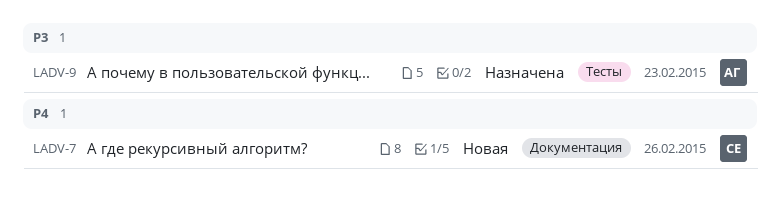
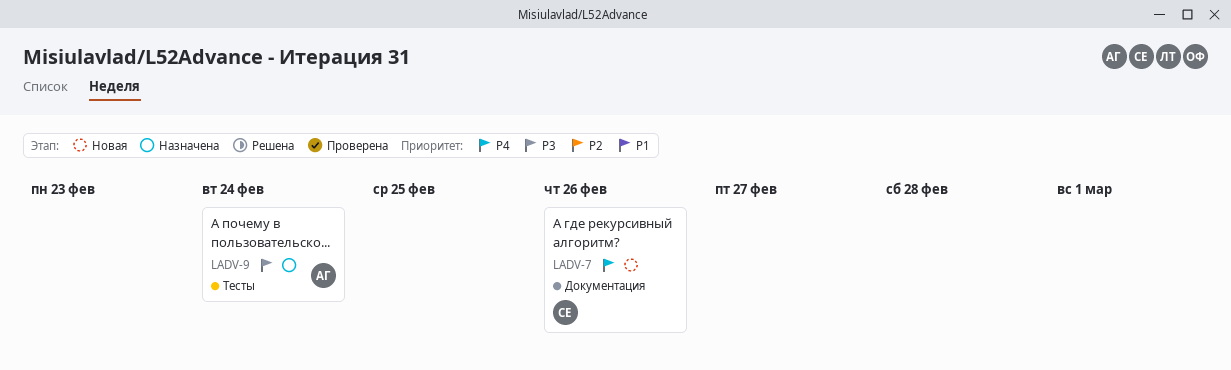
LADV-9, due: Feb 23 -> Feb 24

